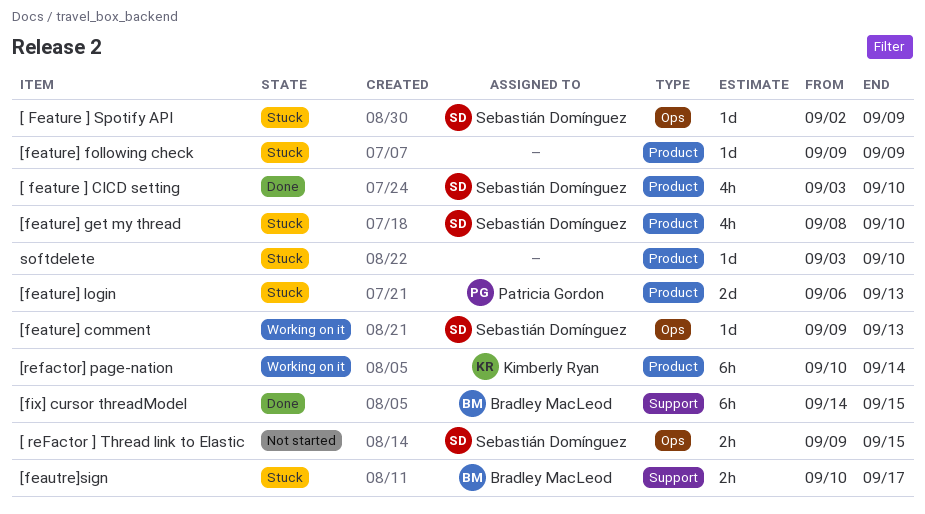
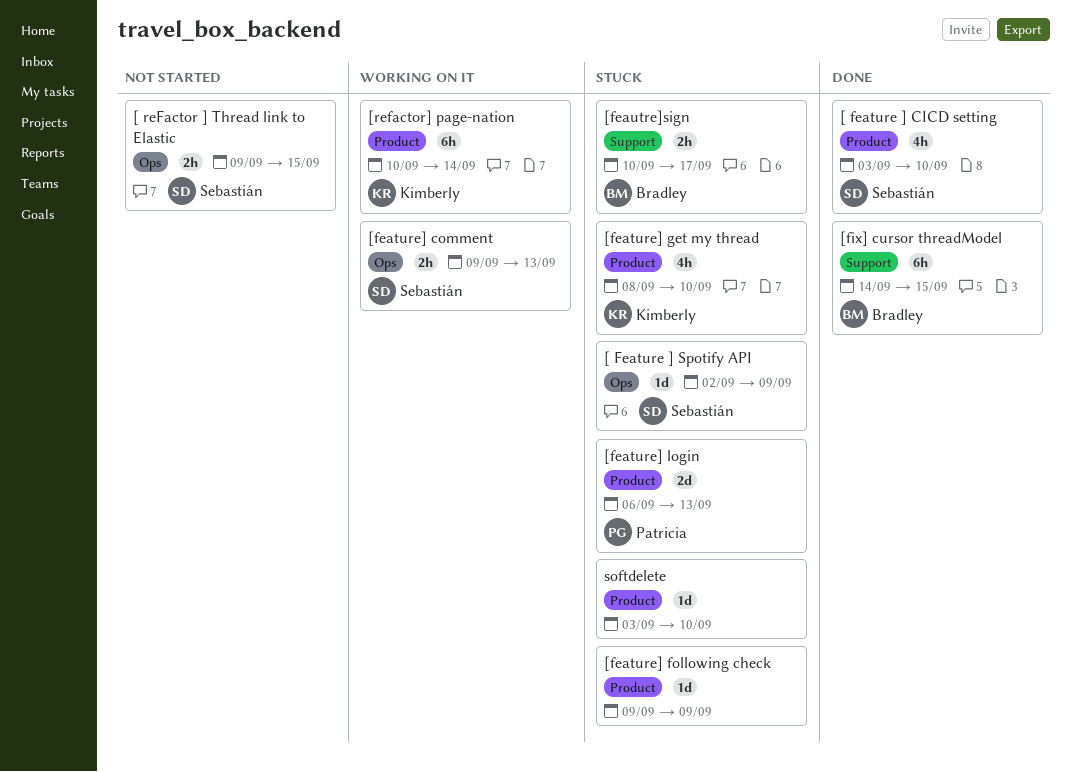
[feature] comment, estimate: 1d -> 2h
[feature] get my thread, owner: Sebastián Domínguez -> Kimberly Ryan

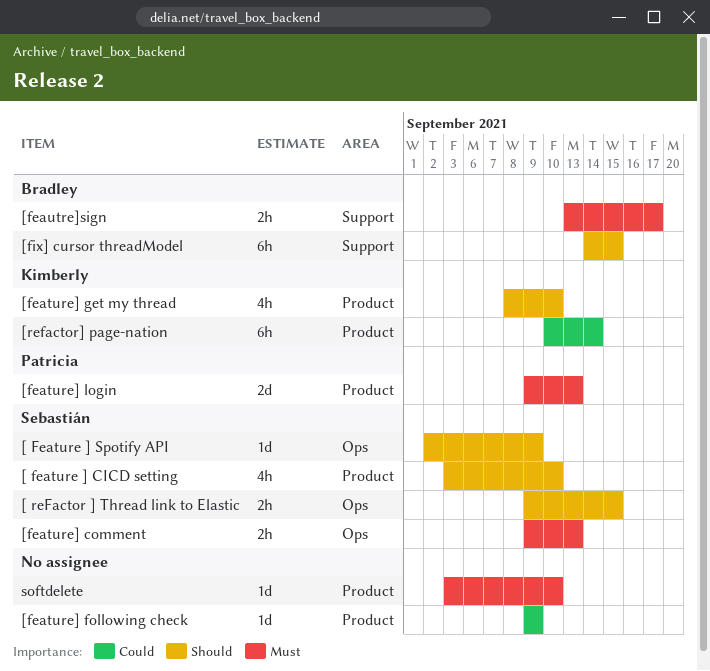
[feature] login, start: Sep 6 -> Sep 9
[feautre]sign, start: Sep 10 -> Sep 13

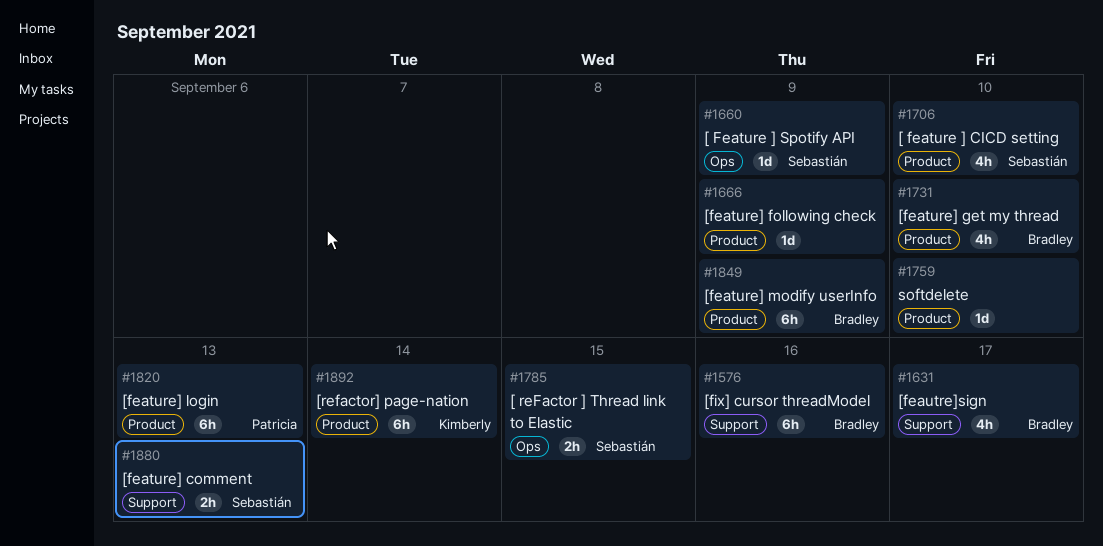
[feature] comment, label: Ops -> Support
[feature] get my thread, owner: Kimberly -> Bradley
[feature] login, estimate: 2d -> 6h
[feature] modify userInfo: none -> present
[feautre]sign, estimate: 2h -> 4h
[fix] cursor threadModel, due: Sep 15 -> Sep 16

